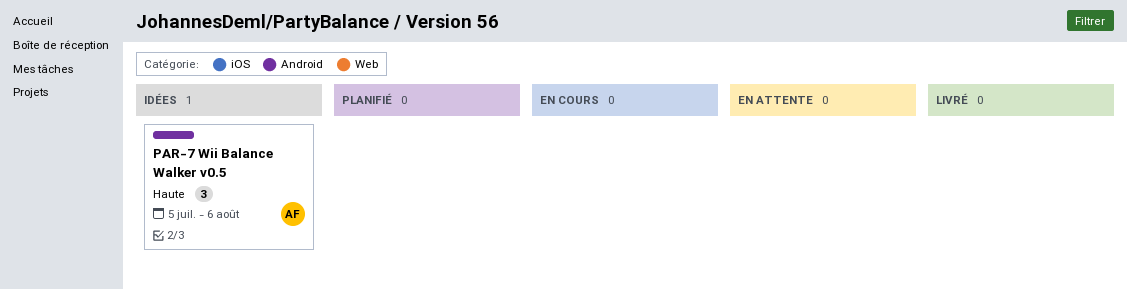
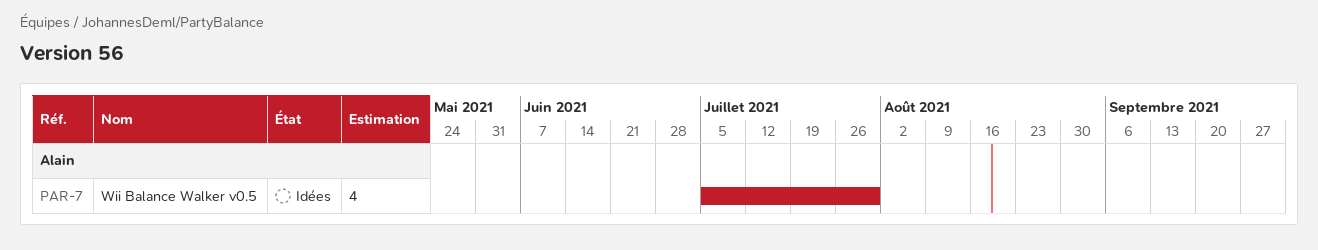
PAR-7, estimate: 3 -> 4
PAR-7, due: Aug 6 -> Jul 30

